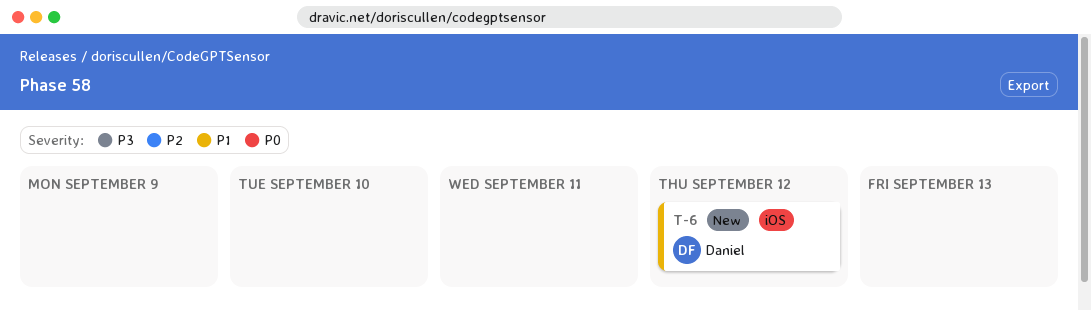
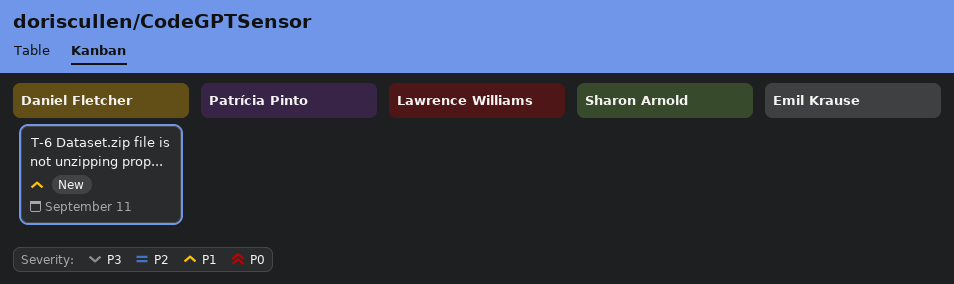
T-6, due: Sep 12 -> Sep 11

